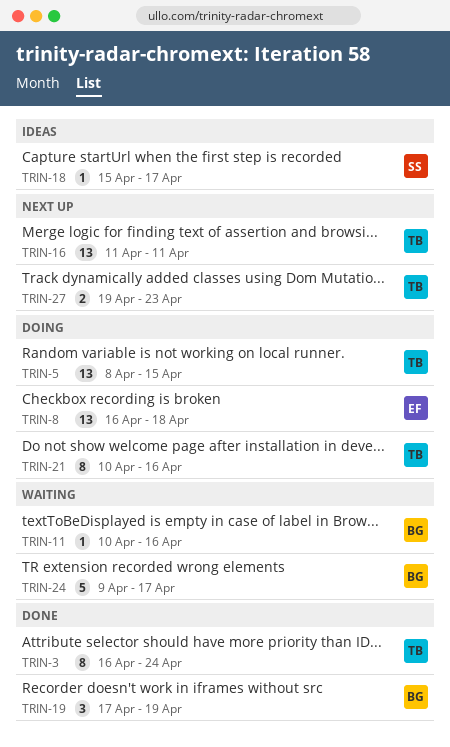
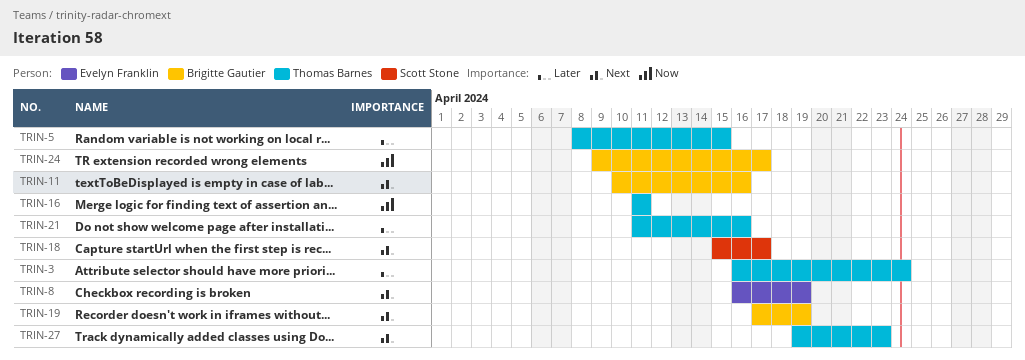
TRIN-8, due: Apr 18 -> Apr 19
TRIN-21, start: Apr 10 -> Apr 11

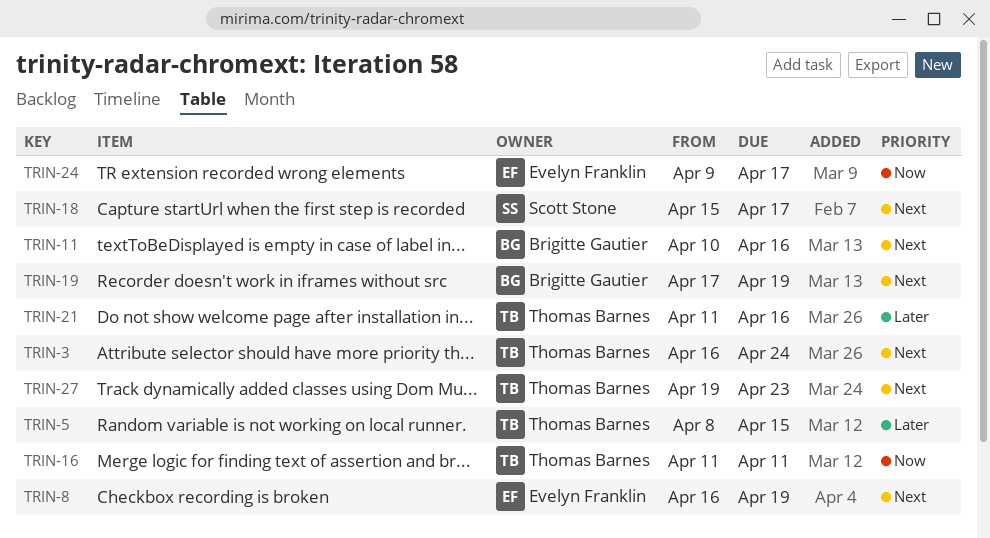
TRIN-3, priority: Later -> Next
TRIN-24, owner: Brigitte Gautier -> Evelyn Franklin

